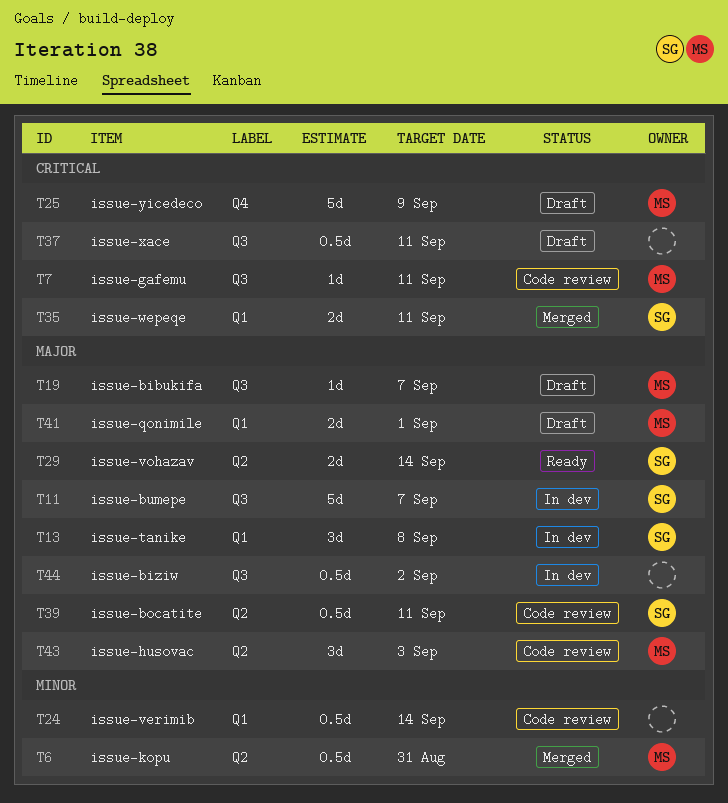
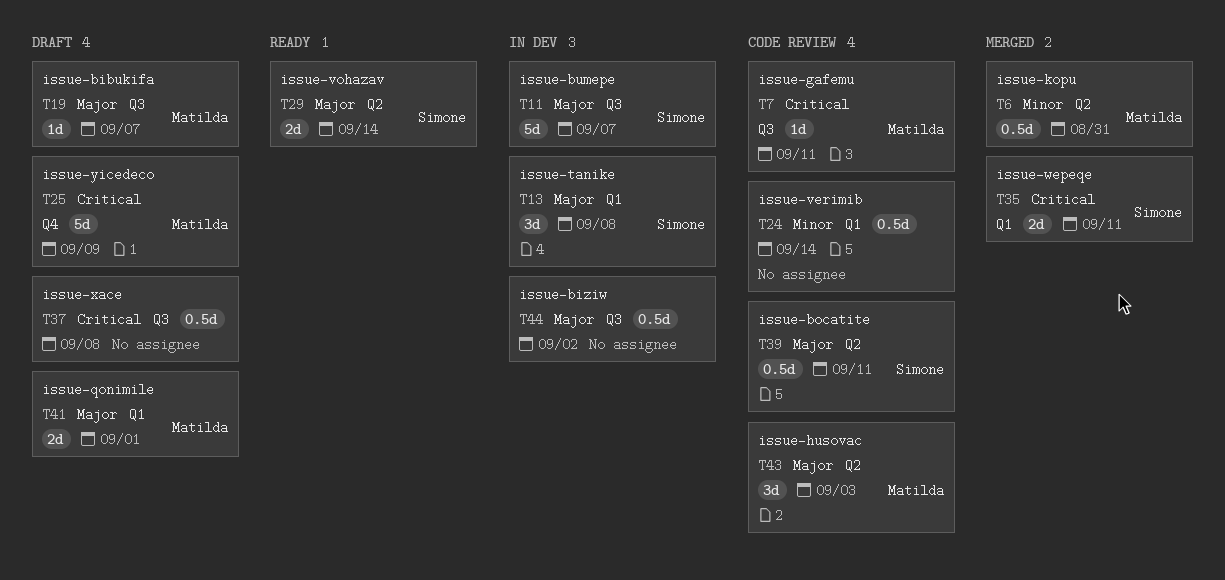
T37, due: Sep 11 -> Sep 8

